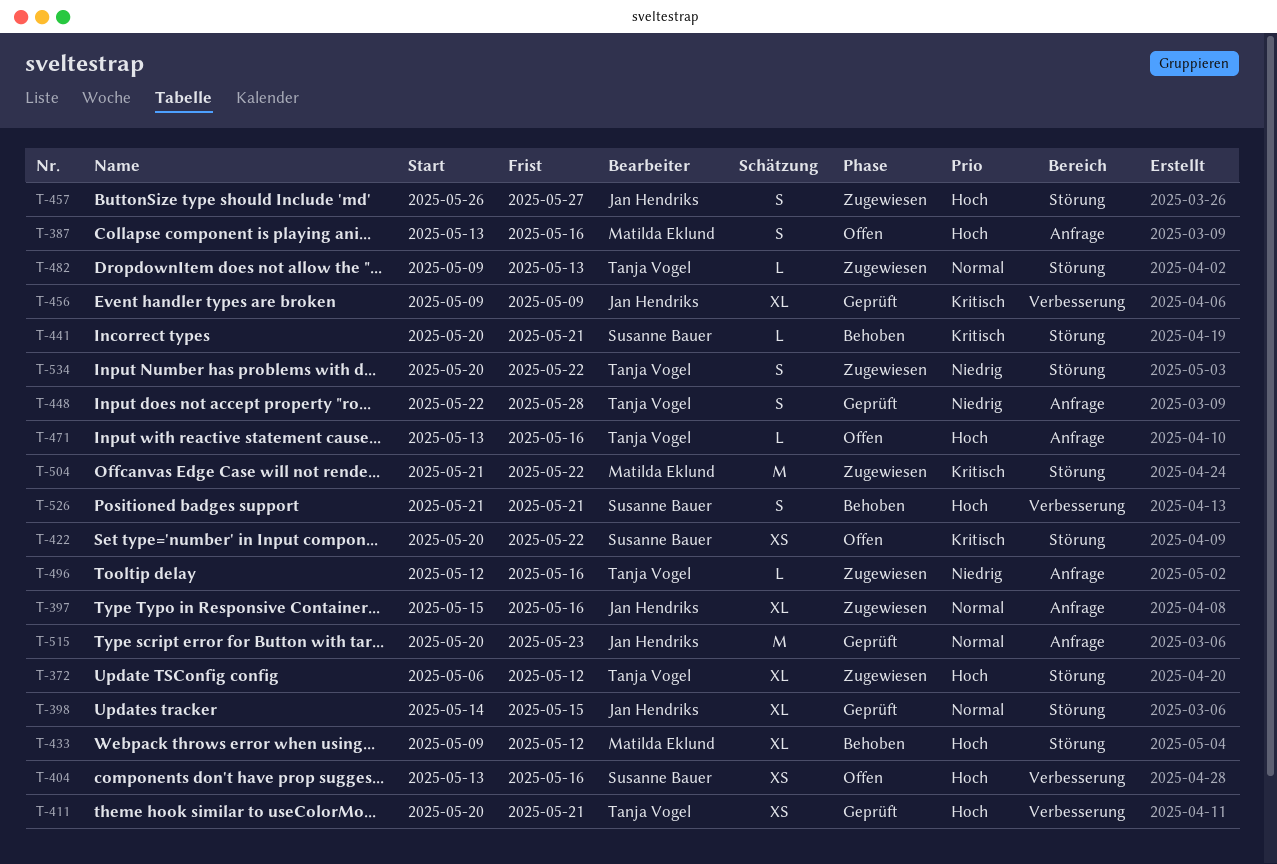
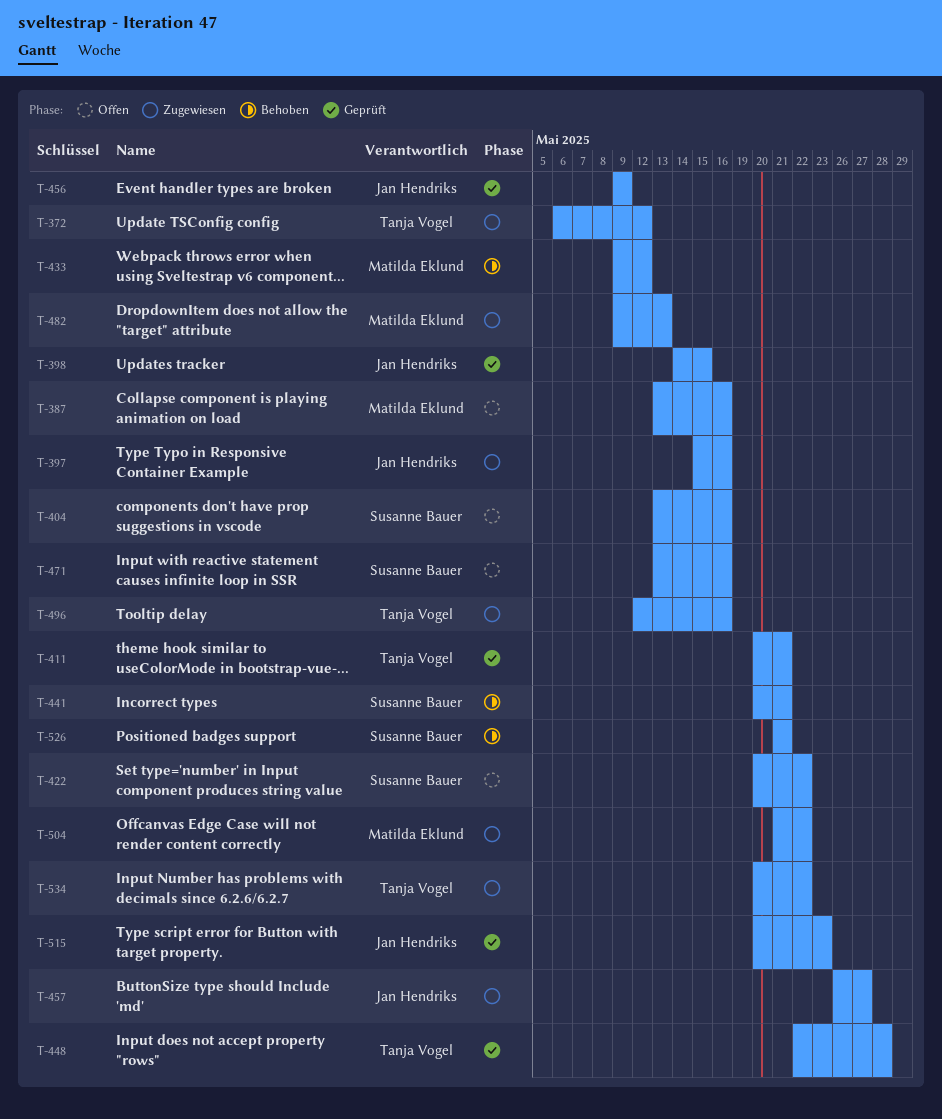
T-471, owner: Tanja Vogel -> Susanne Bauer
T-482, owner: Tanja Vogel -> Matilda Eklund

